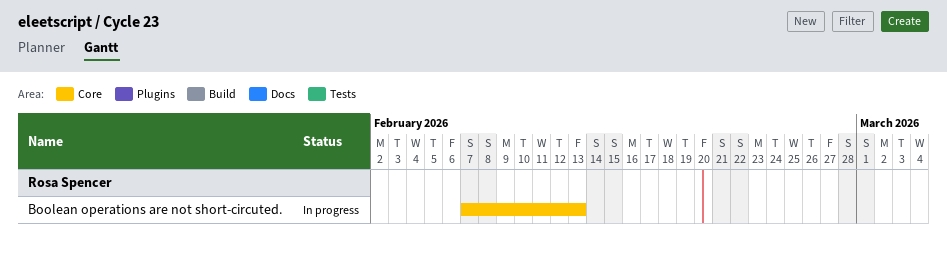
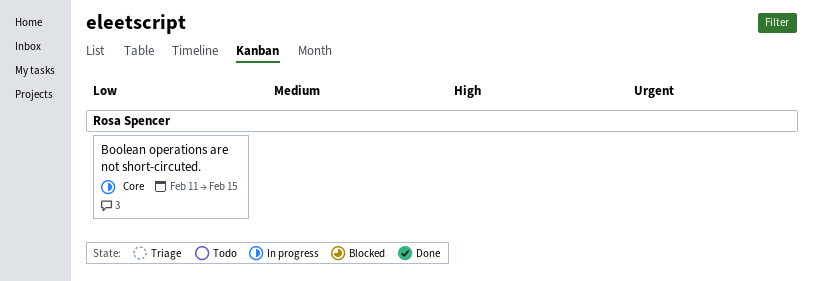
Boolean operations are not short-circuted., start: Feb 7 -> Feb 11
Boolean operations are not short-circuted., due: Feb 13 -> Feb 15

